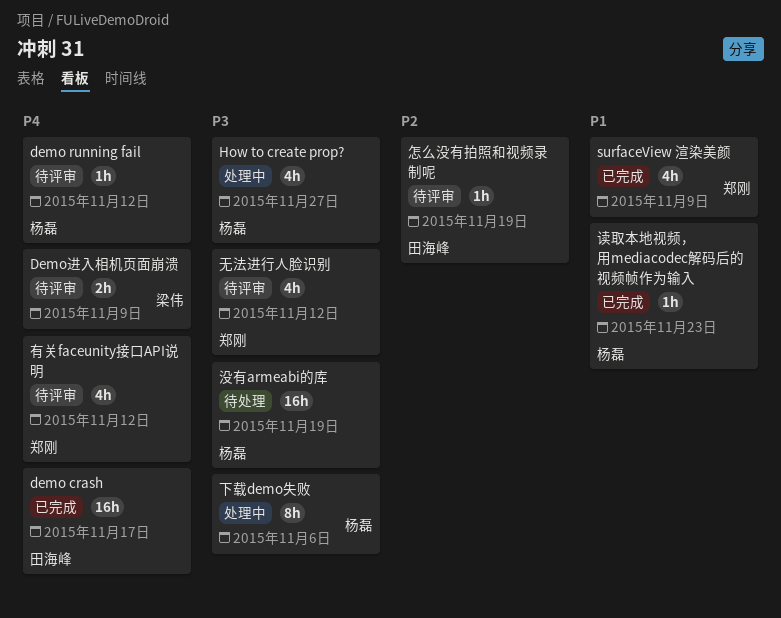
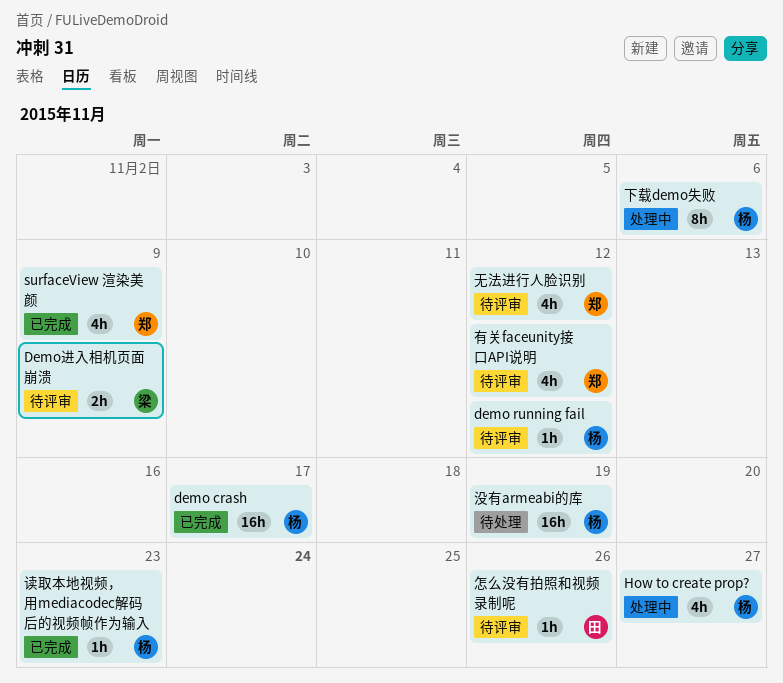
demo crash, owner: 田海峰 -> 杨磊
怎么没有拍照和视频录制呢, due: Nov 19 -> Nov 26

